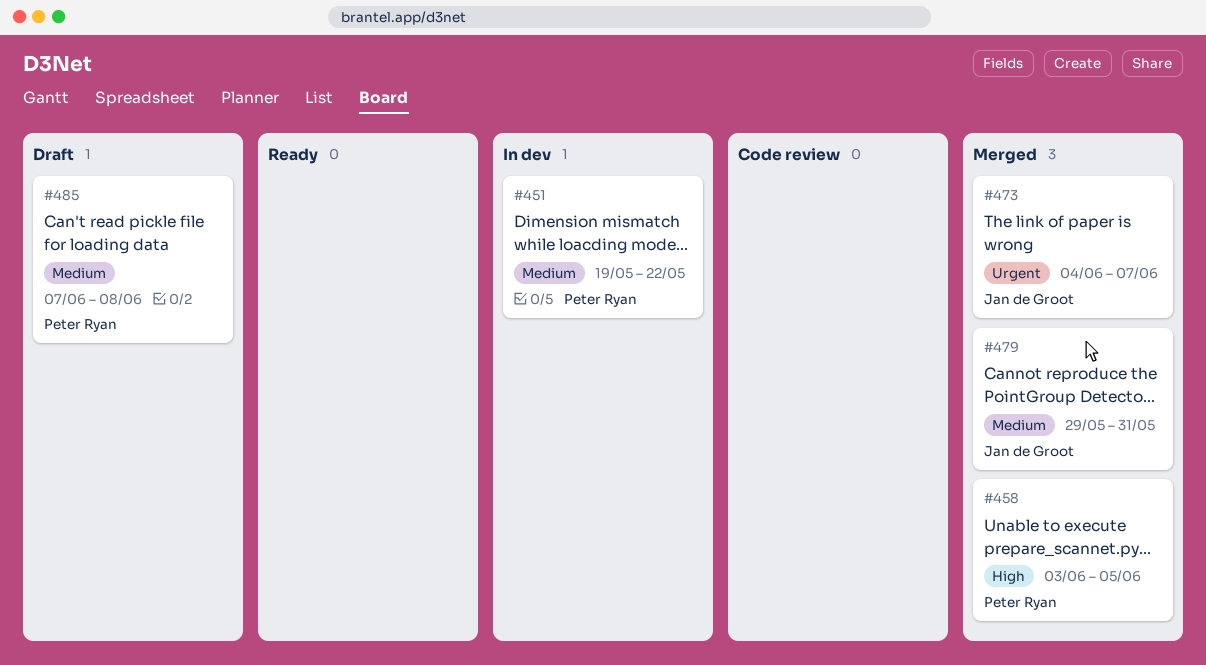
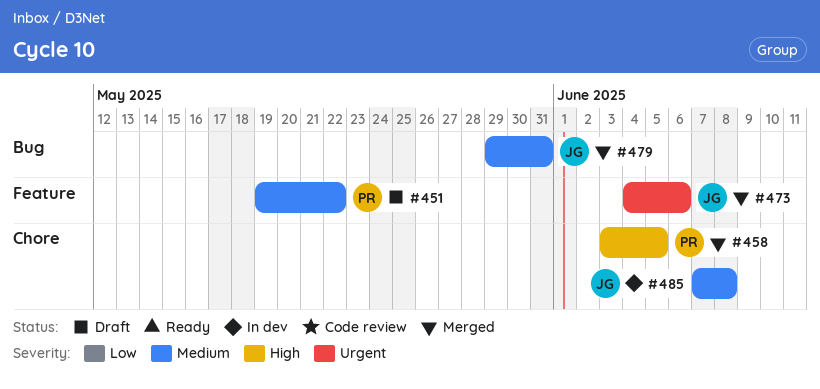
#451, status: In dev -> Draft
#473, due: Jun 7 -> Jun 6
#485, status: Draft -> In dev
#485, owner: Peter Ryan -> Jan de Groot

